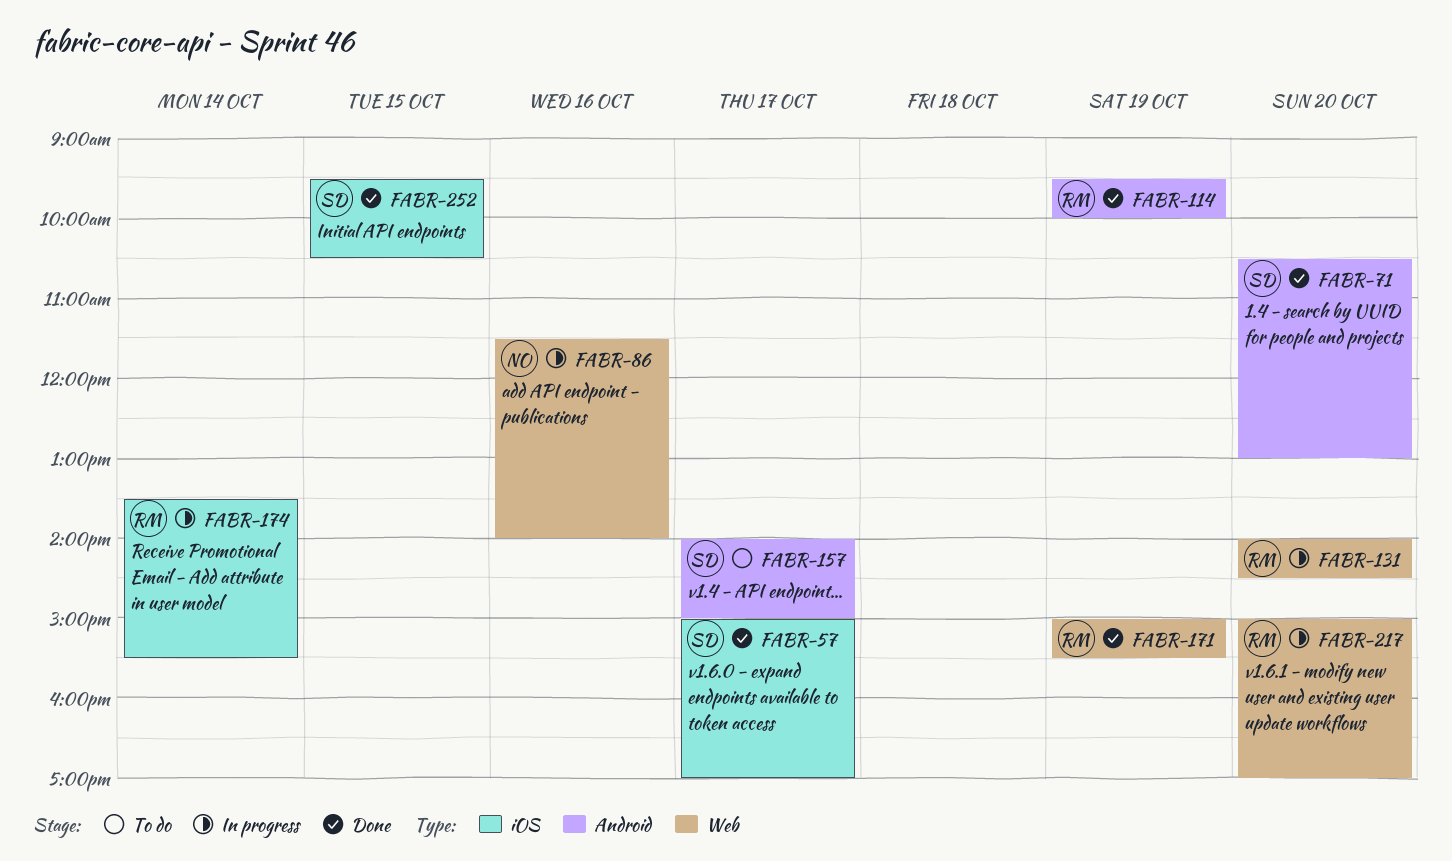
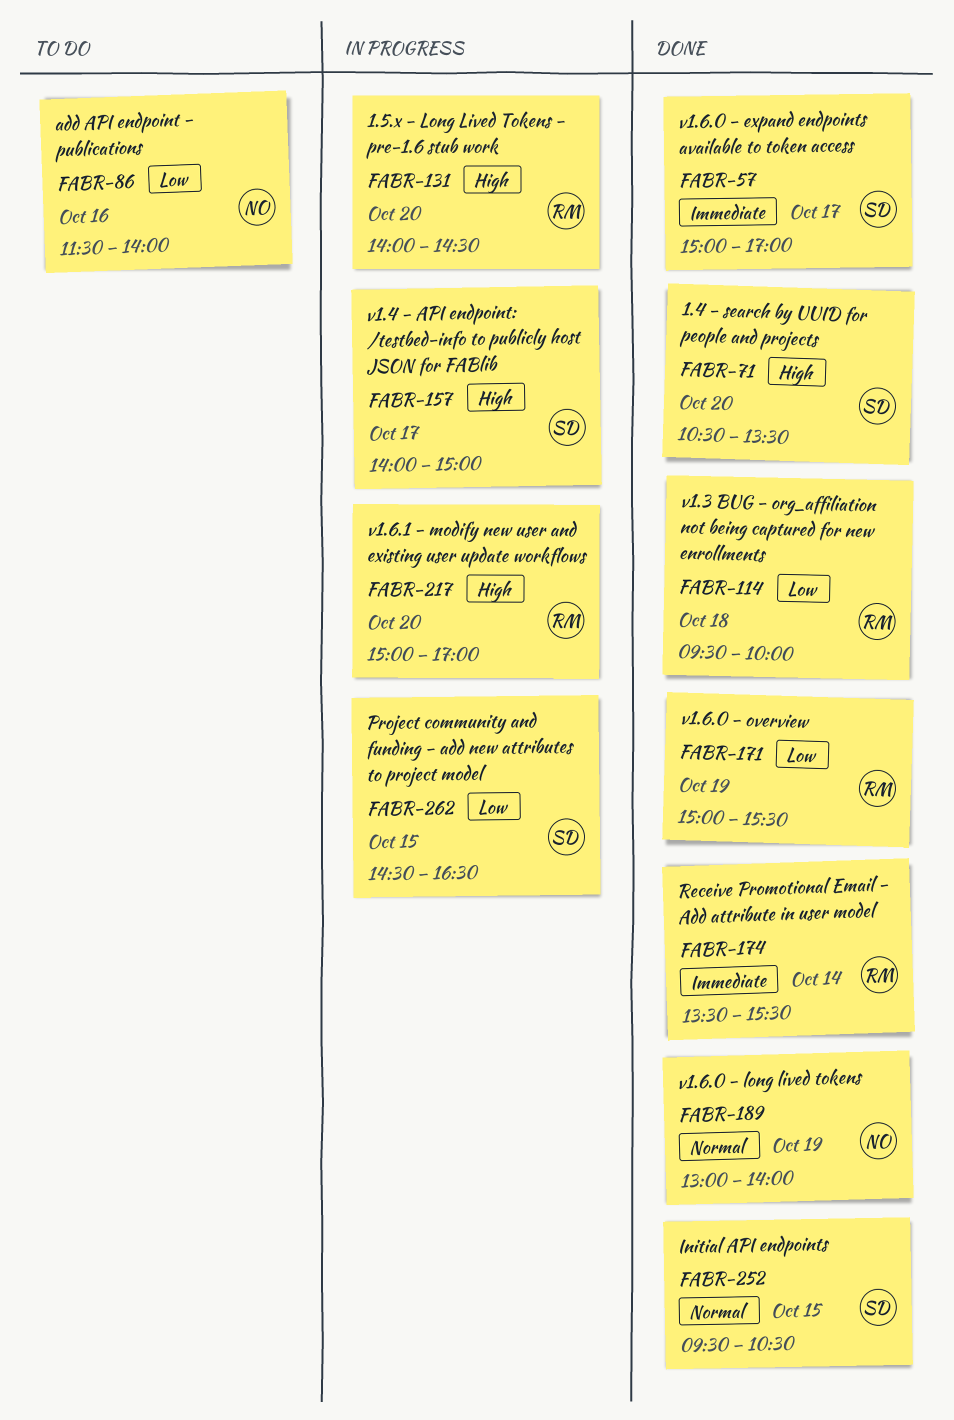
FABR-71, ends: 13:00 -> 13:30
FABR-86, status: In progress -> To do
FABR-114, day: Oct 19 -> Oct 18
FABR-157, status: To do -> In progress
FABR-174, status: In progress -> Done
FABR-189: none -> present
FABR-262: none -> present

